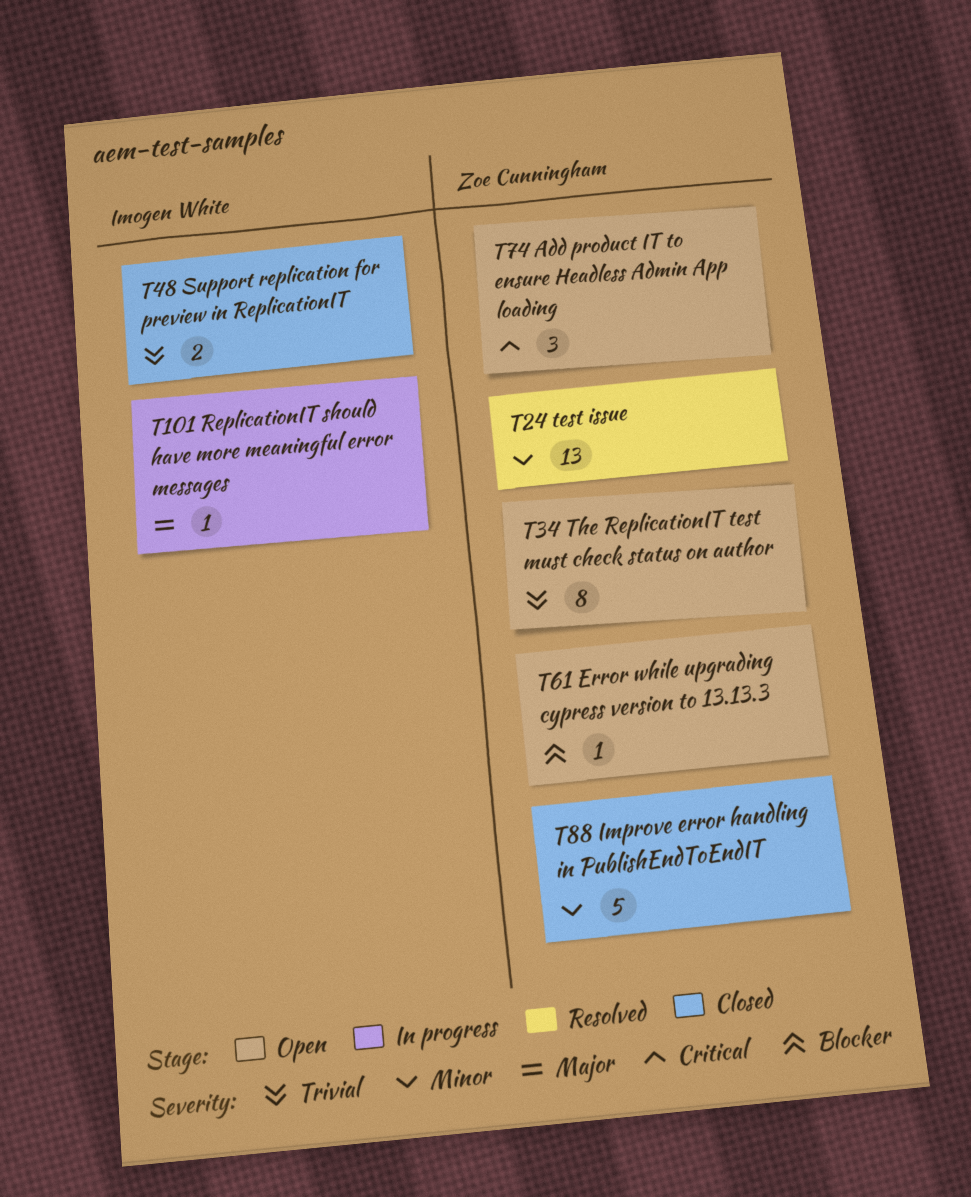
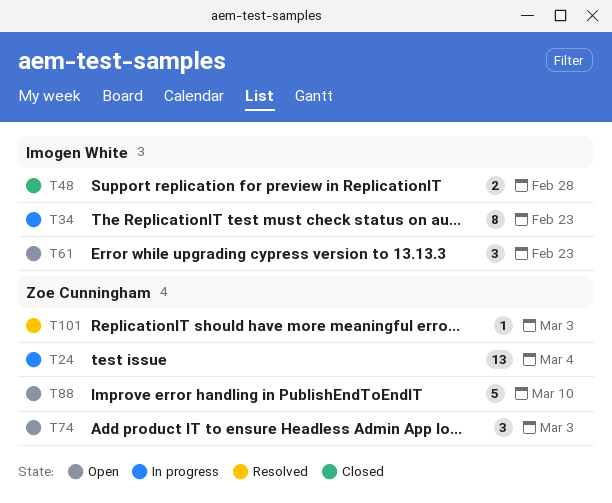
T24, status: Resolved -> In progress
T34, status: Open -> In progress
T34, owner: Zoe Cunningham -> Imogen White
T61, owner: Zoe Cunningham -> Imogen White
T61, estimate: 1 -> 3
T88, status: Closed -> Open
T101, status: In progress -> Resolved
T101, owner: Imogen White -> Zoe Cunningham

